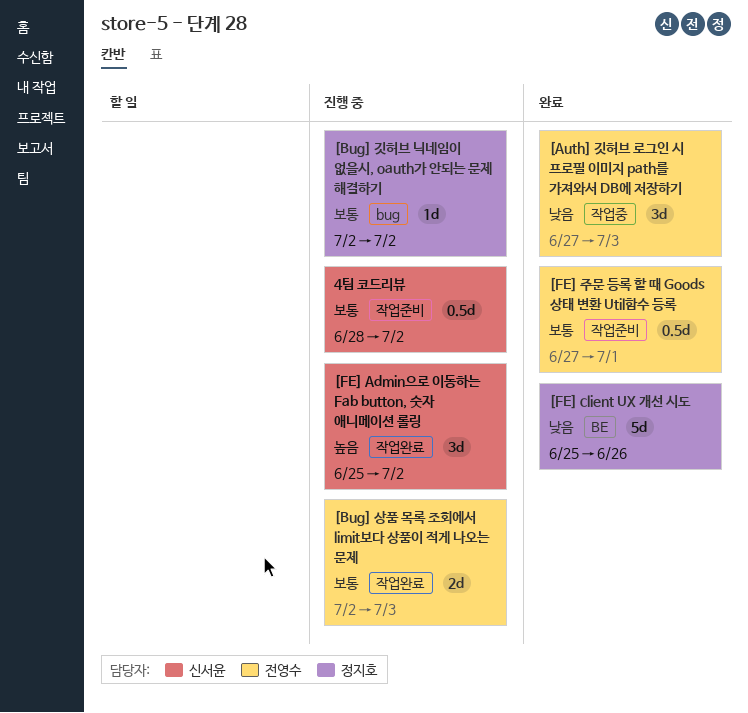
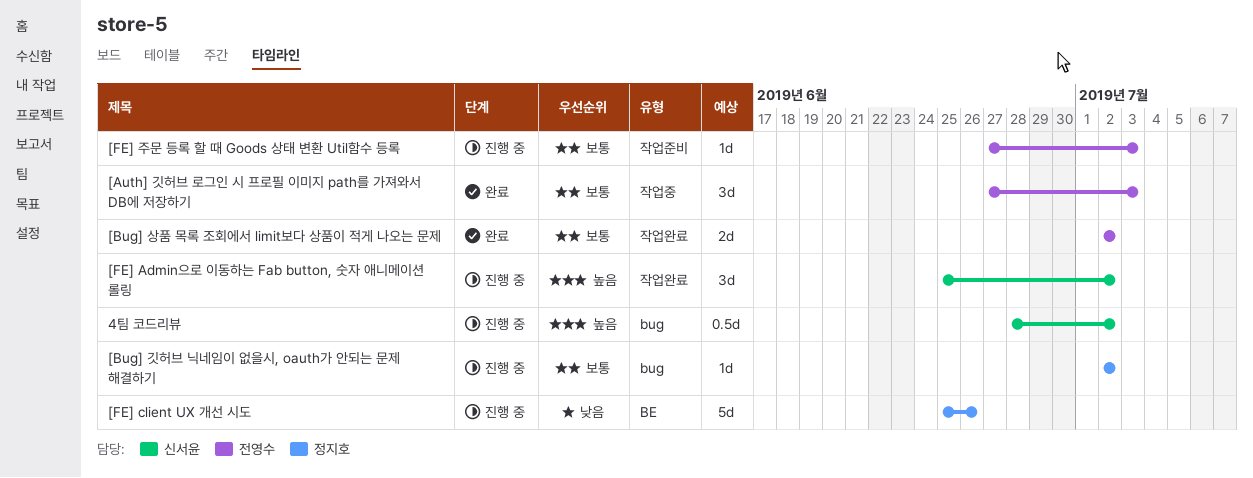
4팀 코드리뷰, priority: 보통 -> 높음
4팀 코드리뷰, label: 작업준비 -> bug
[Auth] 깃허브 로그인 시 프로필 이미지 path를 가져와서 DB에 저장하기, priority: 낮음 -> 보통
[Bug] 상품 목록 조회에서 limit보다 상품이 적게 나오는 문제, status: 진행 중 -> 완료
[Bug] 상품 목록 조회에서 limit보다 상품이 적게 나오는 문제, due: Jul 3 -> Jul 2
[FE] client UX 개선 시도, status: 완료 -> 진행 중
[FE] 주문 등록 할 때 Goods 상태 변환 Util함수 등록, status: 완료 -> 진행 중
[FE] 주문 등록 할 때 Goods 상태 변환 Util함수 등록, estimate: 0.5d -> 1d
[FE] 주문 등록 할 때 Goods 상태 변환 Util함수 등록, due: Jul 1 -> Jul 3

